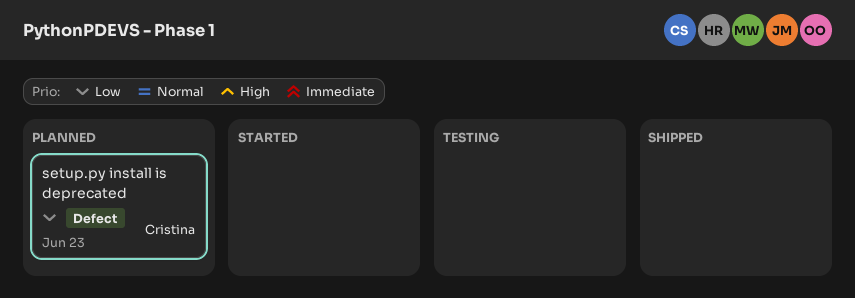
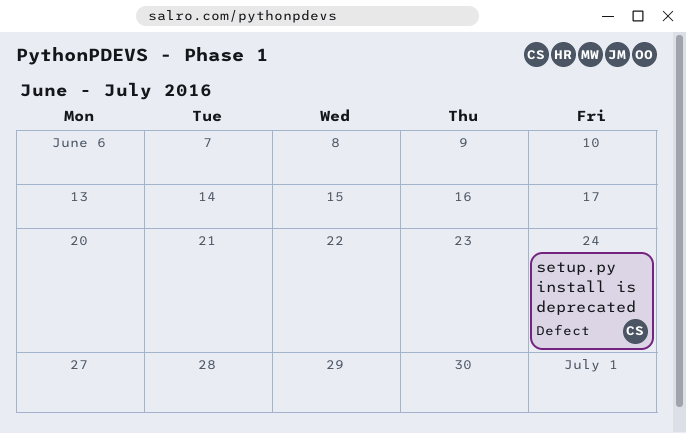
setup.py install is deprecated, due: Jun 23 -> Jun 24

